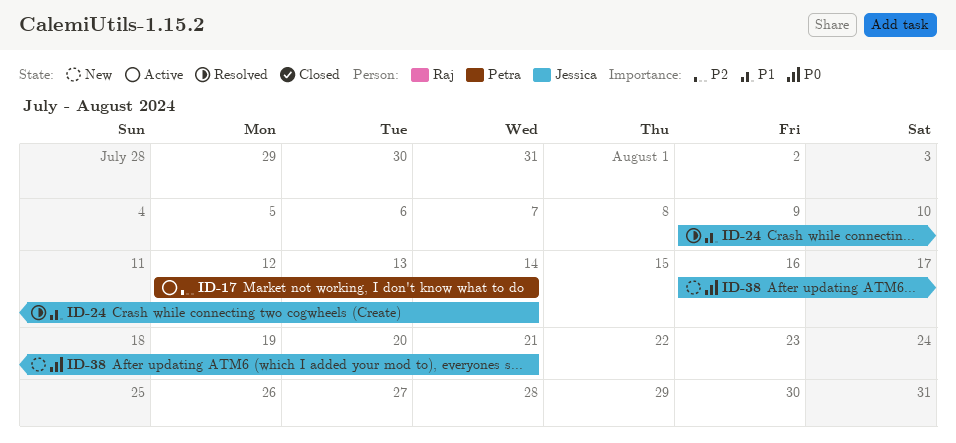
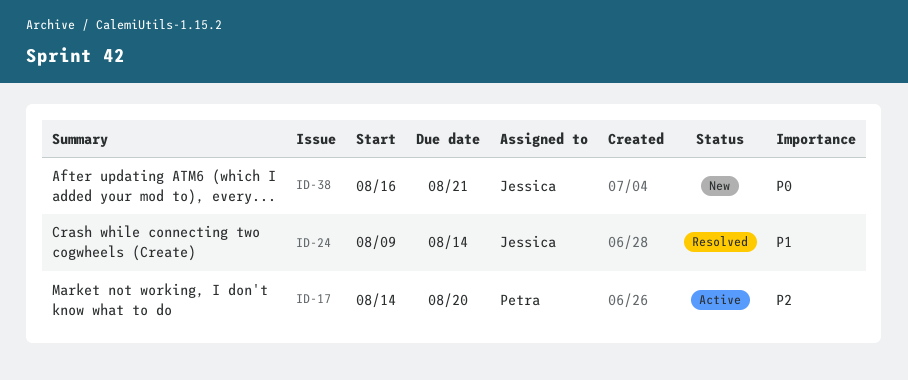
ID-17, start: Aug 12 -> Aug 14
ID-17, due: Aug 14 -> Aug 20

